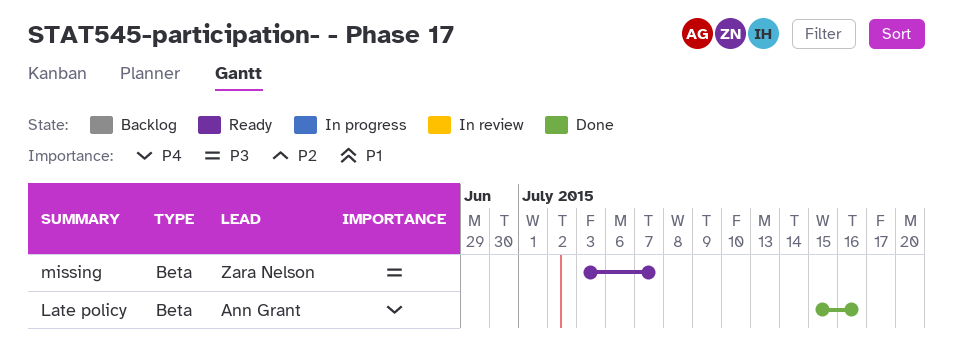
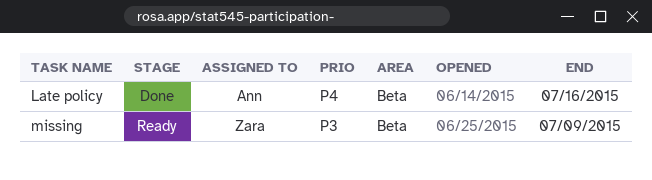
missing, due: Jul 7 -> Jul 9

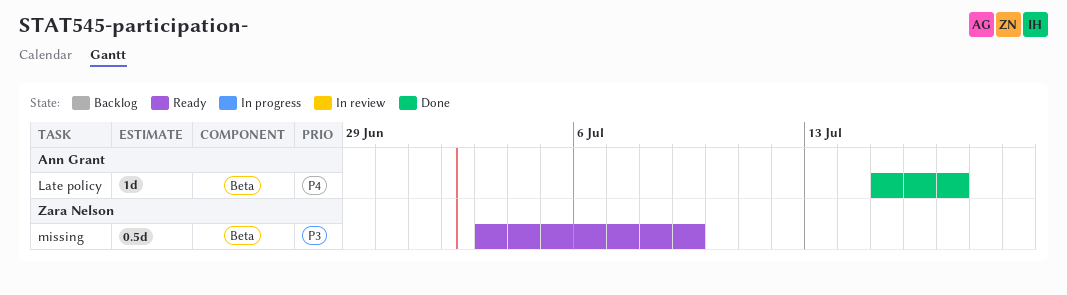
Late policy, due: Jul 16 -> Jul 17

